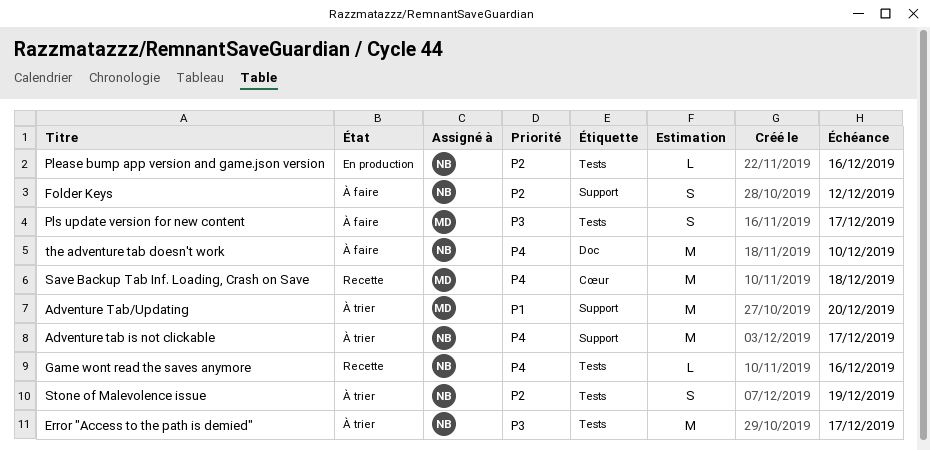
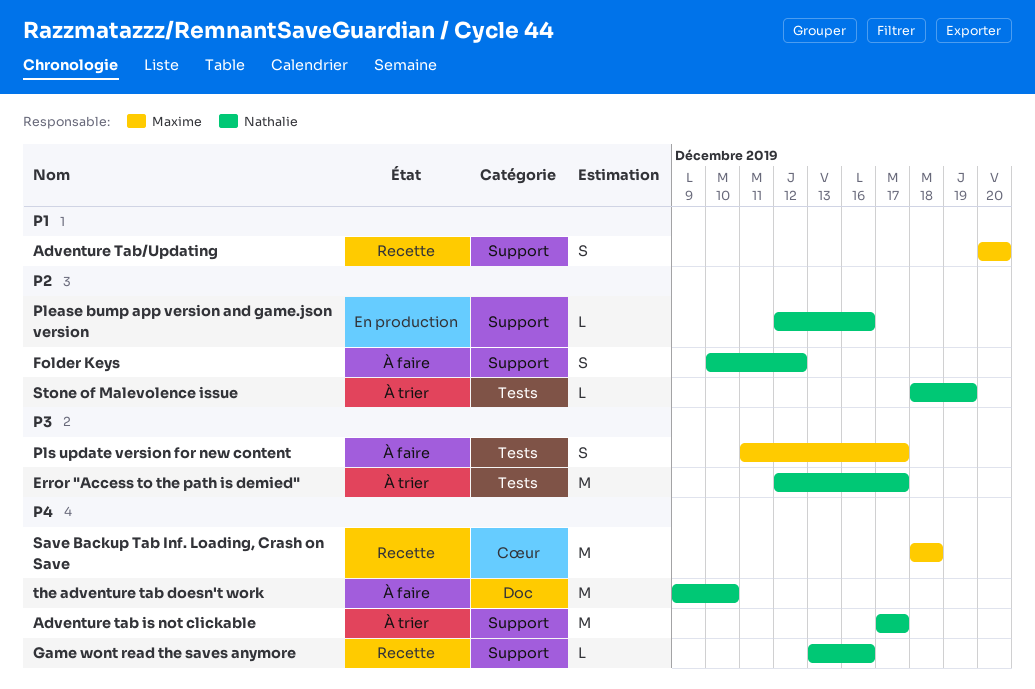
Adventure Tab/Updating, status: À trier -> Recette
Adventure Tab/Updating, estimate: M -> S
Game wont read the saves anymore, label: Tests -> Support
Please bump app version and game.json version, label: Tests -> Support
Stone of Malevolence issue, estimate: S -> L

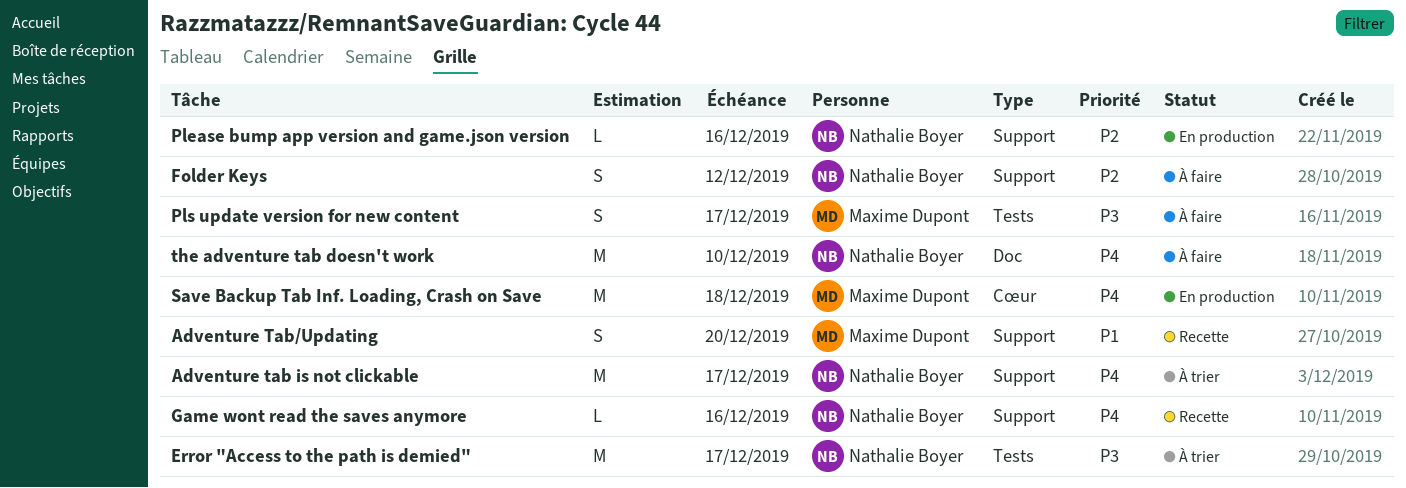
Save Backup Tab Inf. Loading, Crash on Save, status: Recette -> En production
Stone of Malevolence issue: present -> none

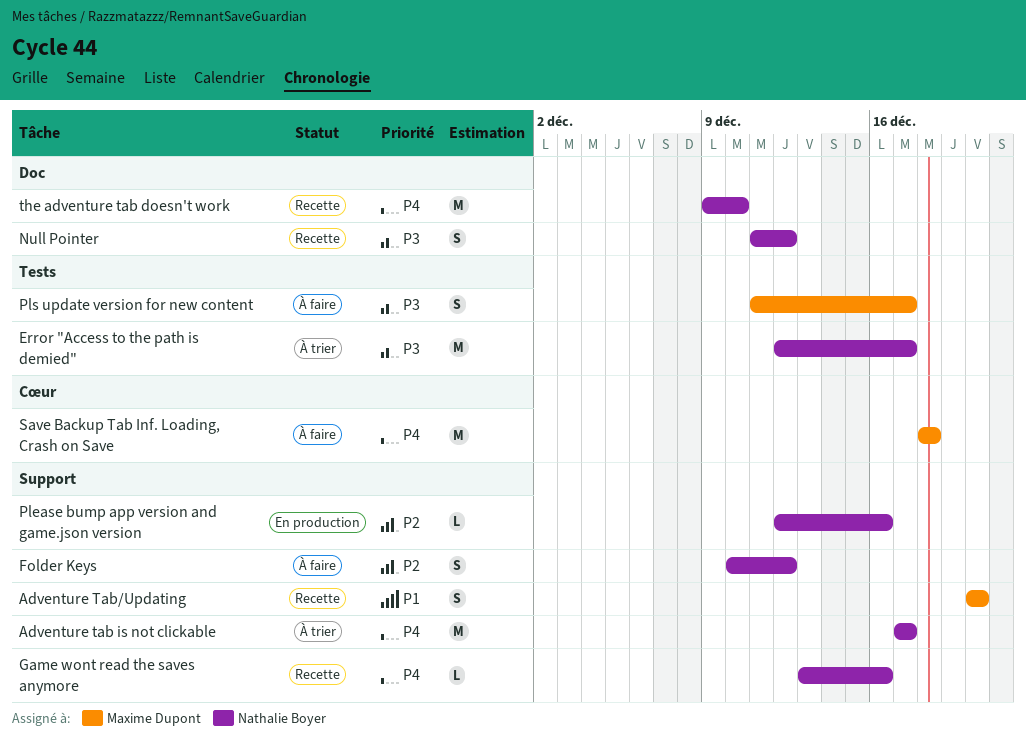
Null Pointer: none -> present
Save Backup Tab Inf. Loading, Crash on Save, status: En production -> À faire
the adventure tab doesn't work, status: À faire -> Recette

